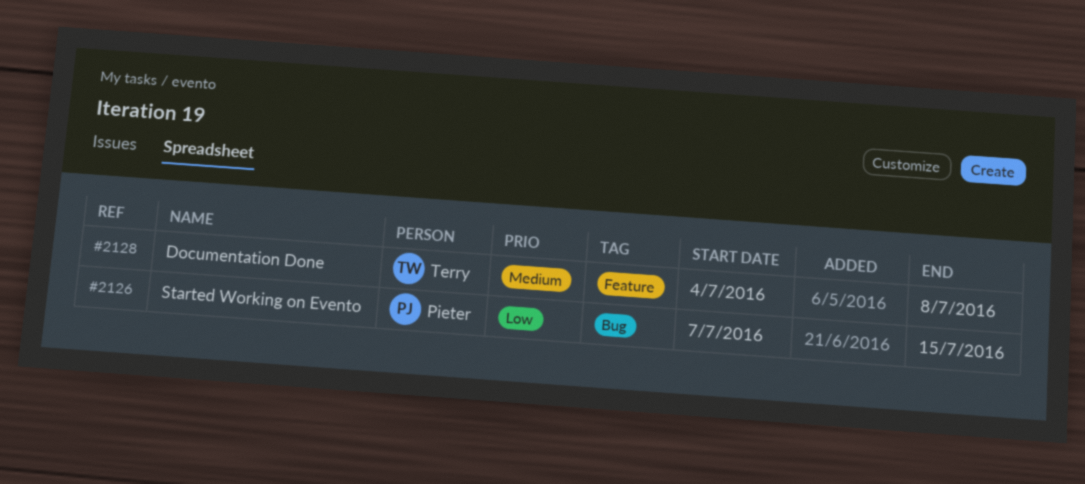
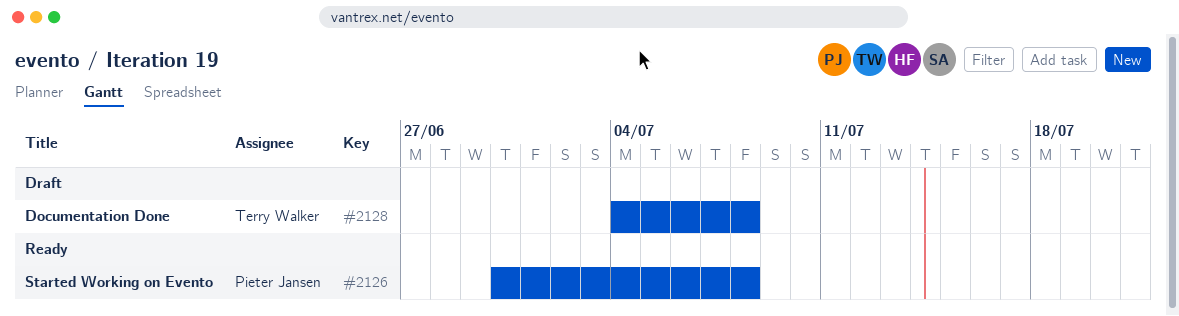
#2126, start: Jul 7 -> Jun 30
#2126, due: Jul 15 -> Jul 8

